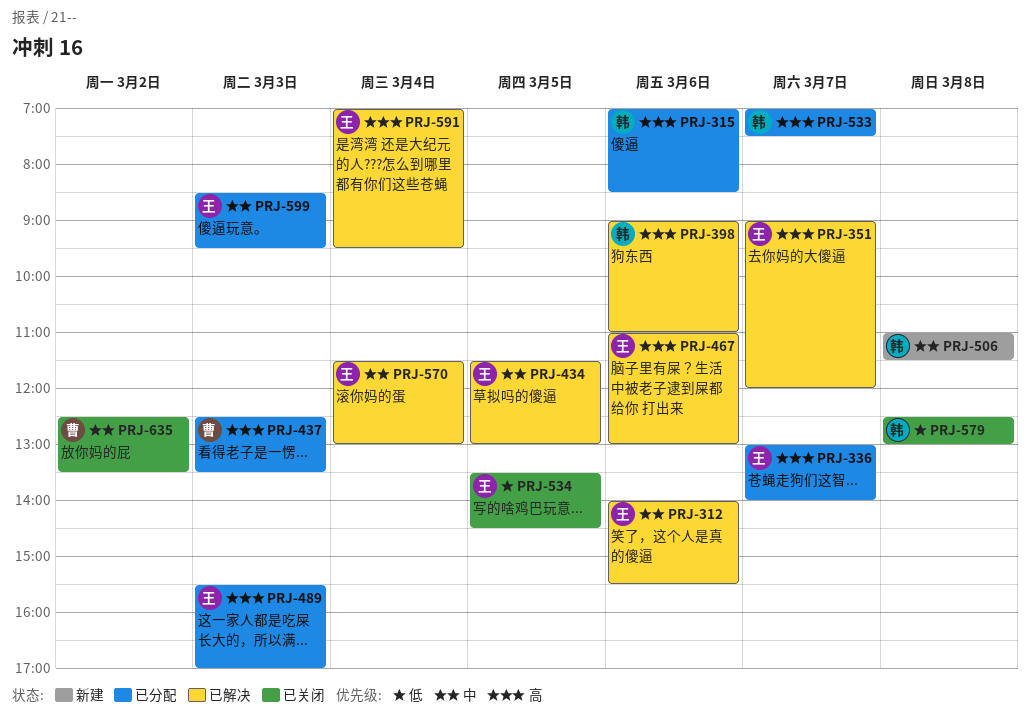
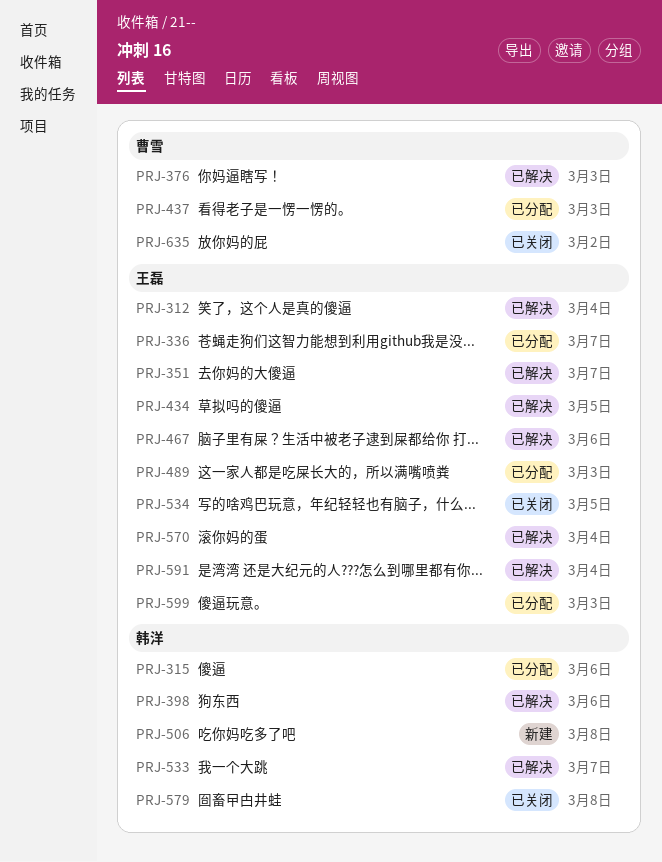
PRJ-312, day: Mar 6 -> Mar 4
PRJ-376: none -> present
PRJ-533, status: 已分配 -> 已解决

